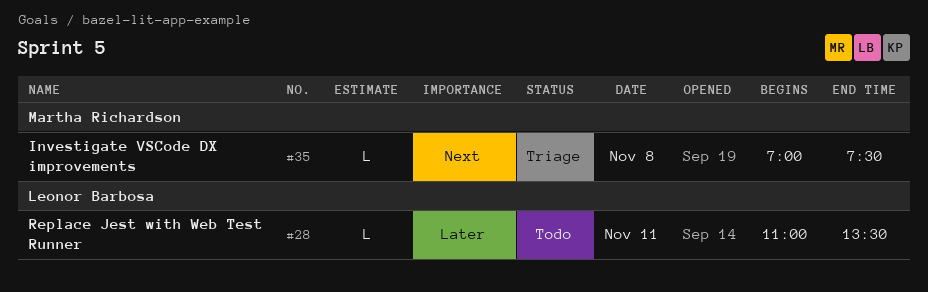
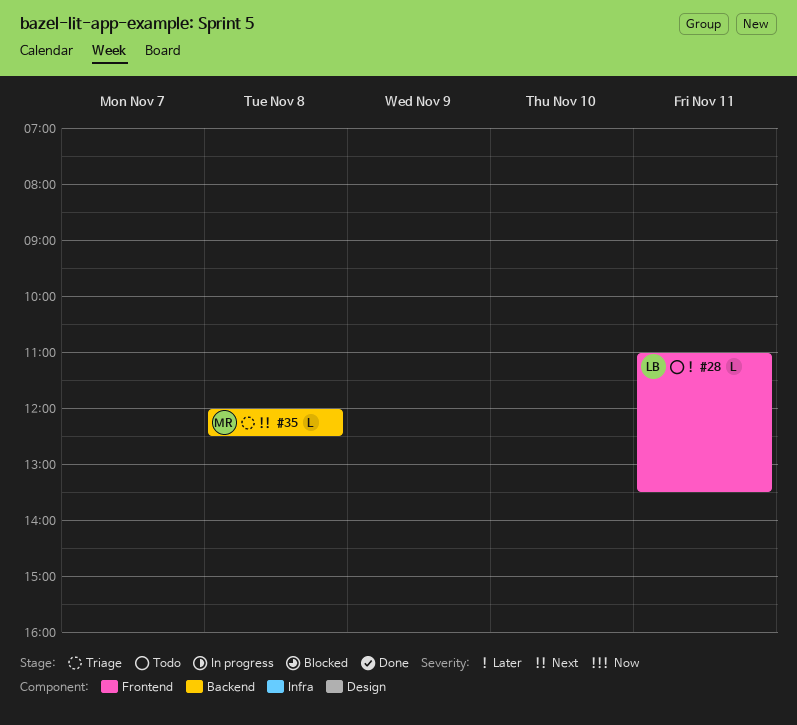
#35, begins: 07:00 -> 12:00
#35, ends: 07:30 -> 12:30

